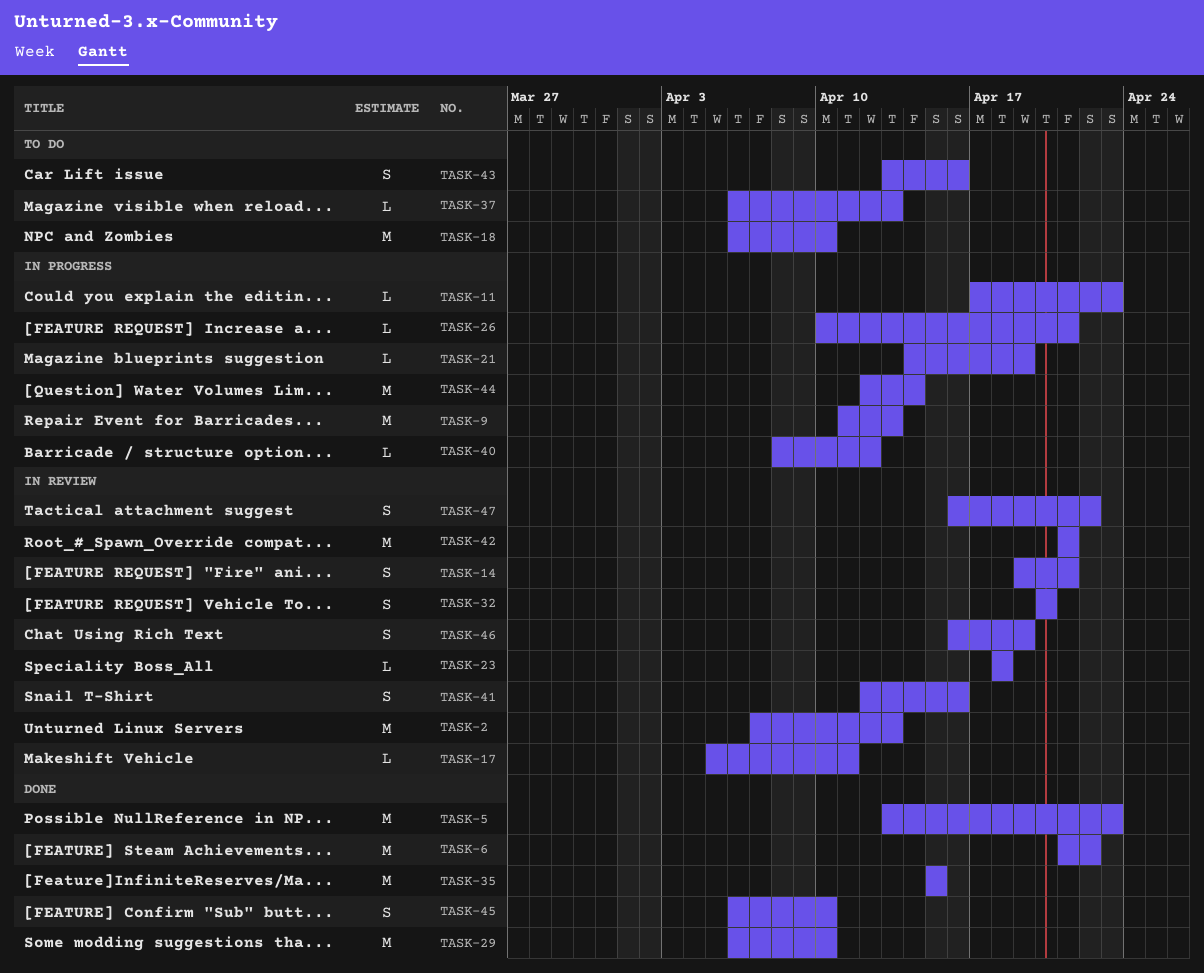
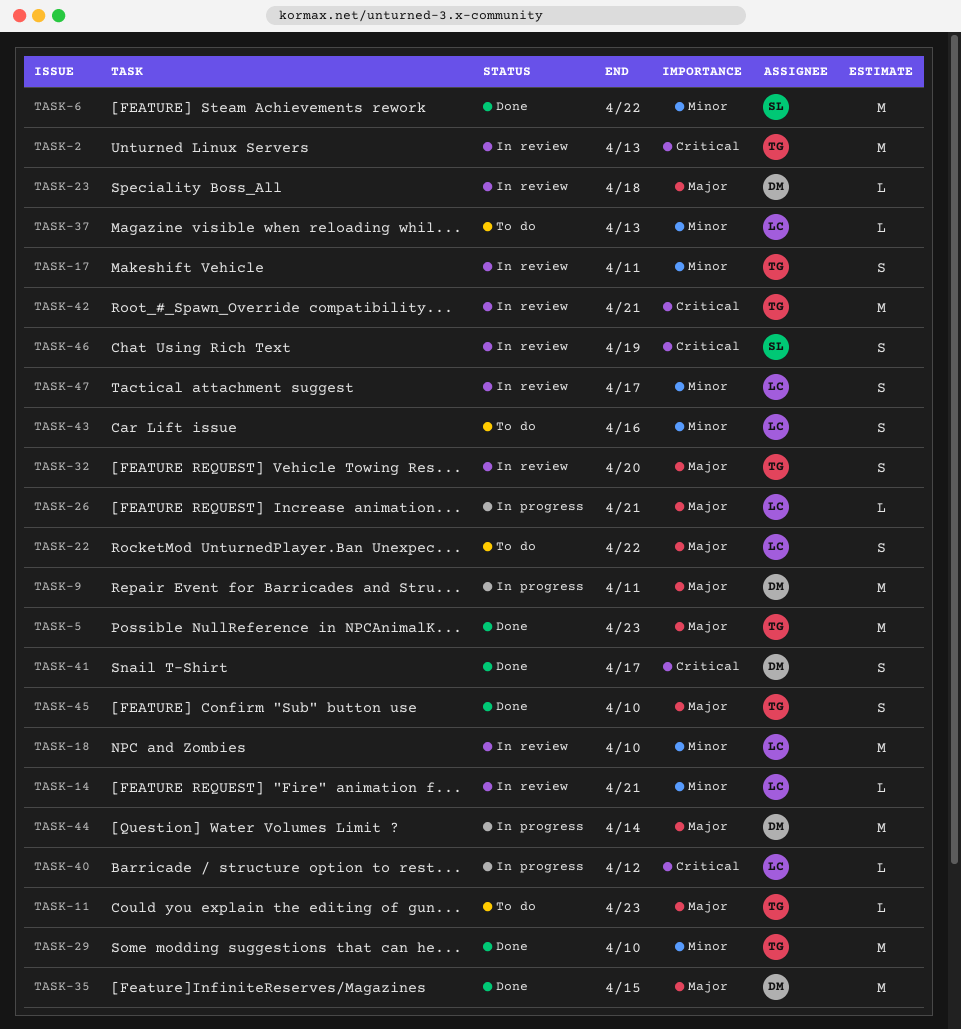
TASK-9, due: Apr 13 -> Apr 11
TASK-11, status: In progress -> To do
TASK-14, estimate: S -> L
TASK-17, estimate: L -> S
TASK-18, status: To do -> In review
TASK-21: present -> none
TASK-22: none -> present
TASK-41, status: In review -> Done
TASK-41, due: Apr 16 -> Apr 17
TASK-47, due: Apr 22 -> Apr 17

